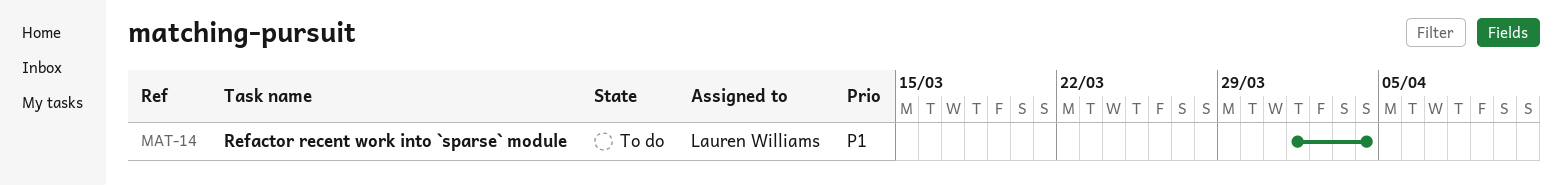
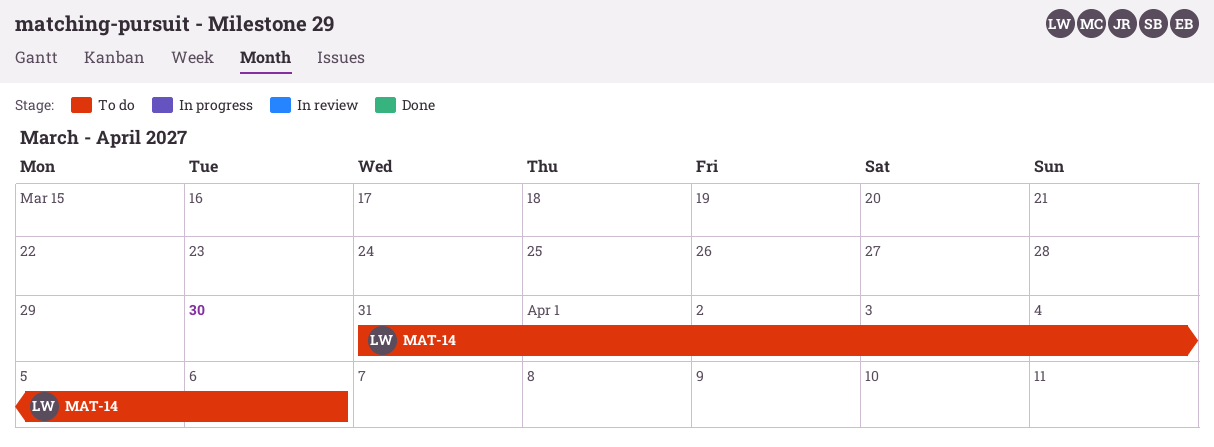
MAT-14, start: Apr 1 -> Mar 31
MAT-14, due: Apr 4 -> Apr 6

